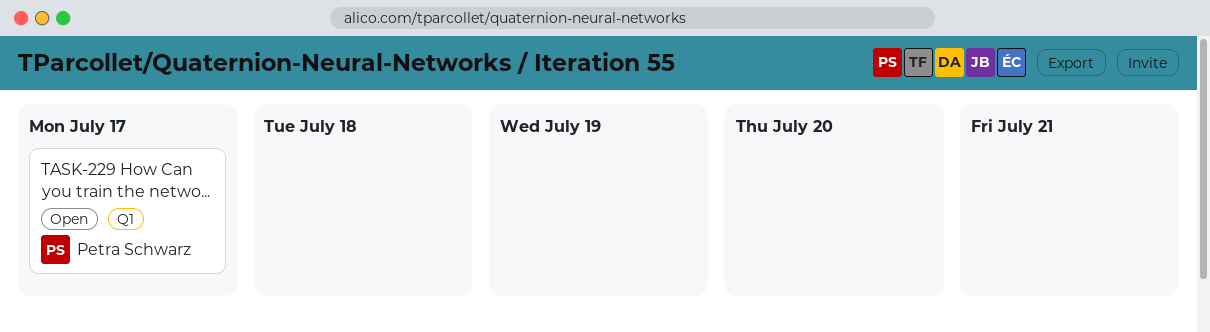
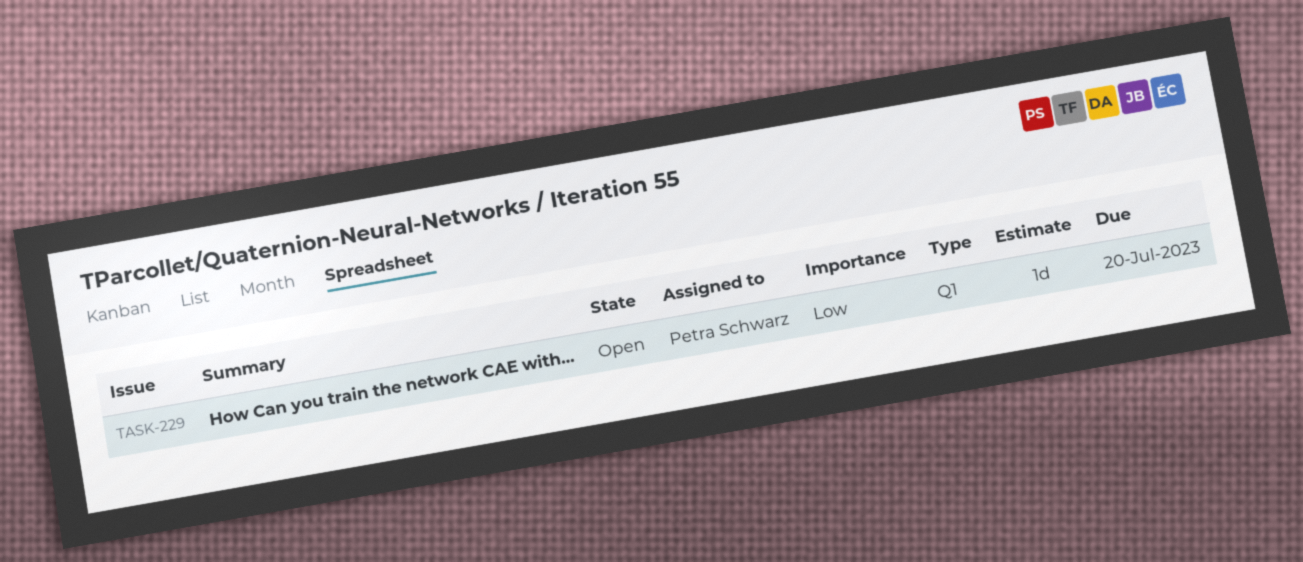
TASK-229, due: Jul 17 -> Jul 20

